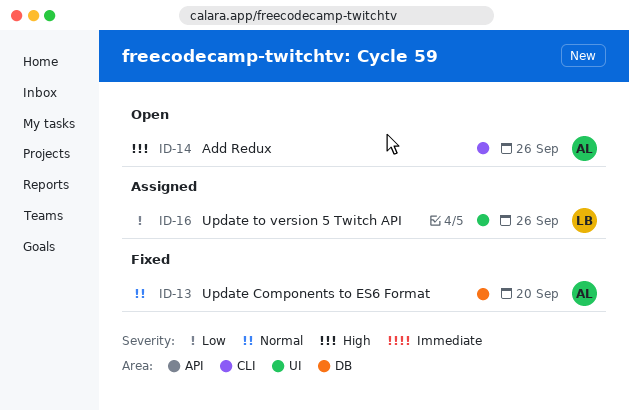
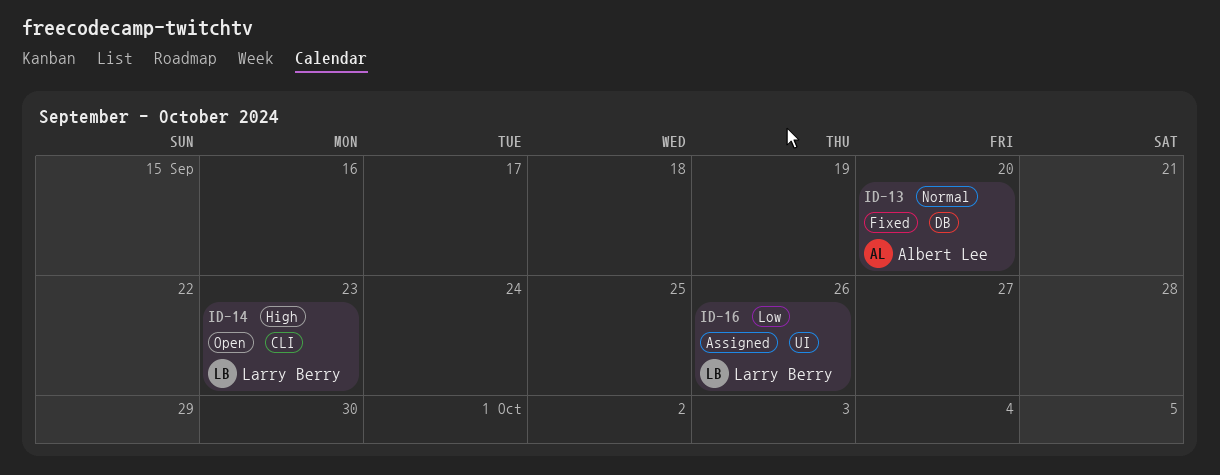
ID-14, owner: Albert Lee -> Larry Berry
ID-14, due: Sep 26 -> Sep 23

